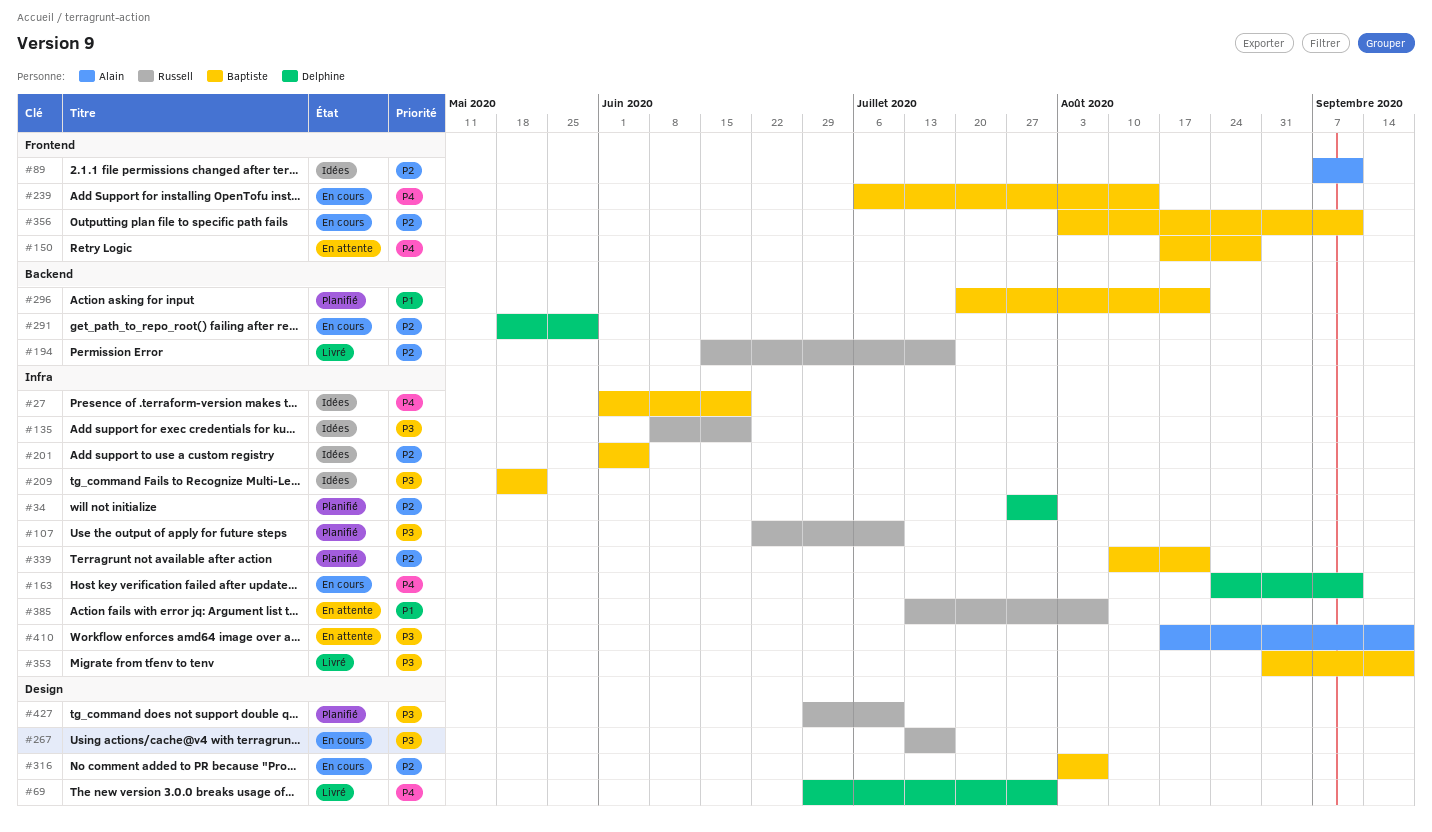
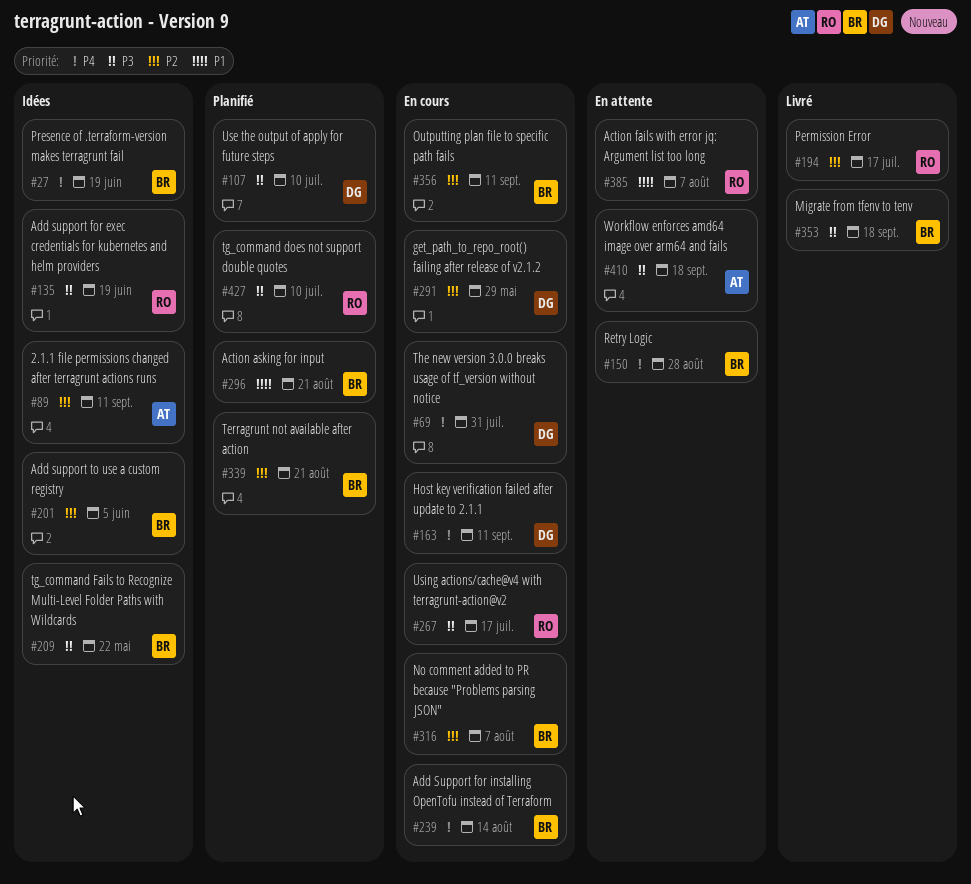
#34: present -> none
#69, status: Livré -> En cours
#107, owner: Russell -> Delphine

